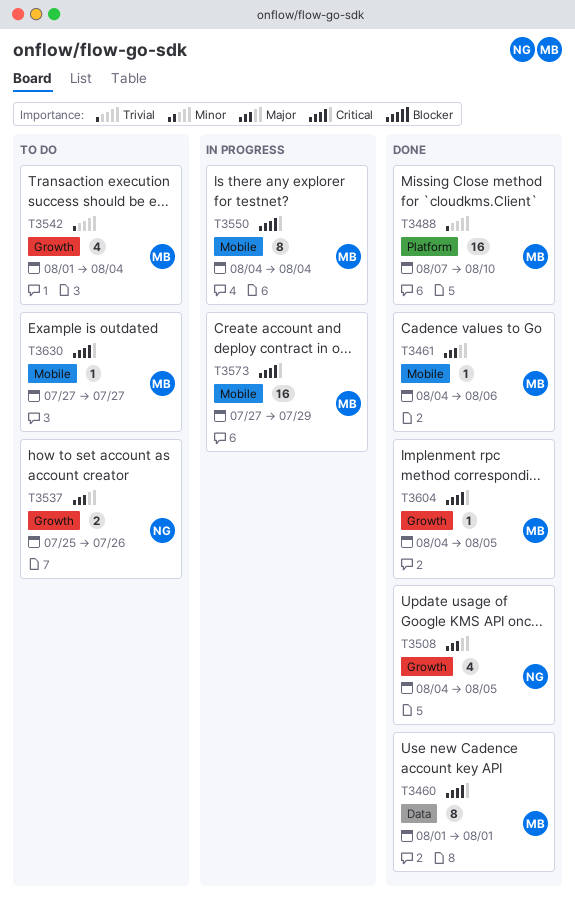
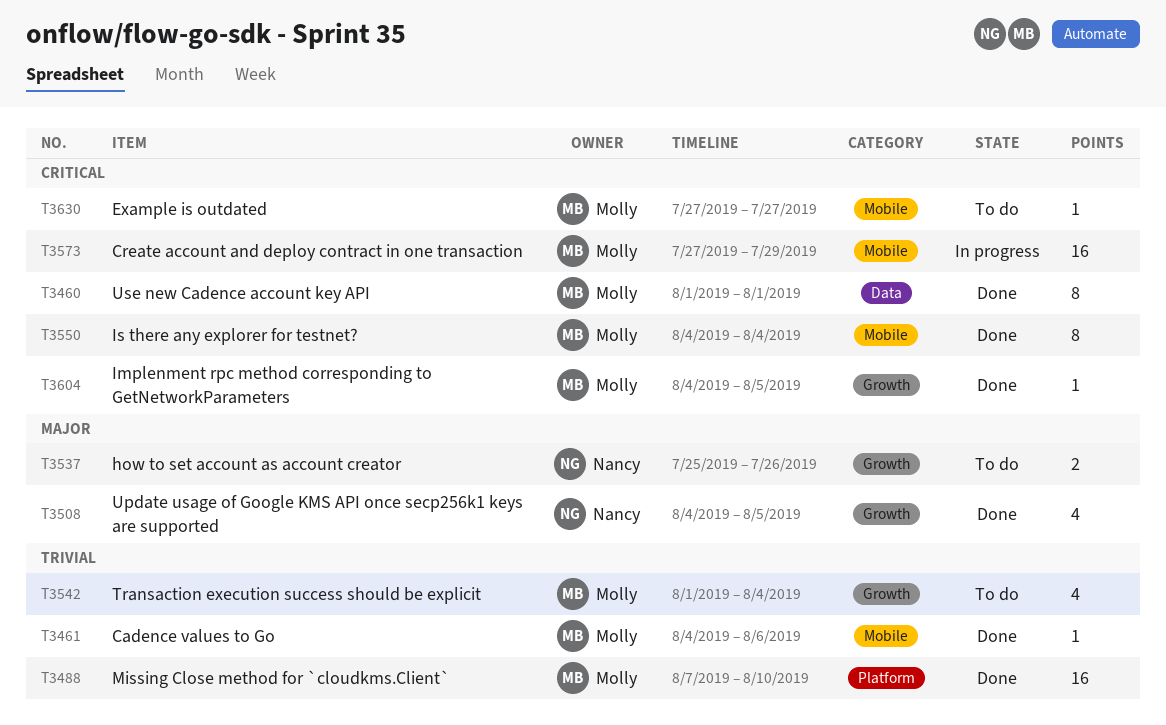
T3461, priority: Major -> Trivial
T3550, status: In progress -> Done

